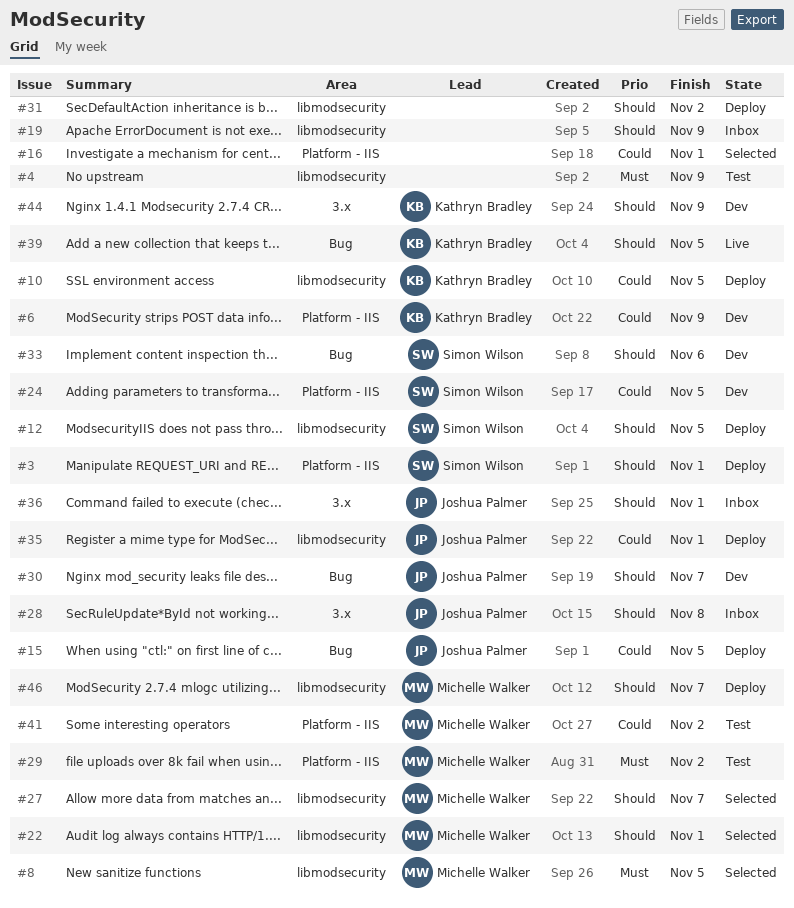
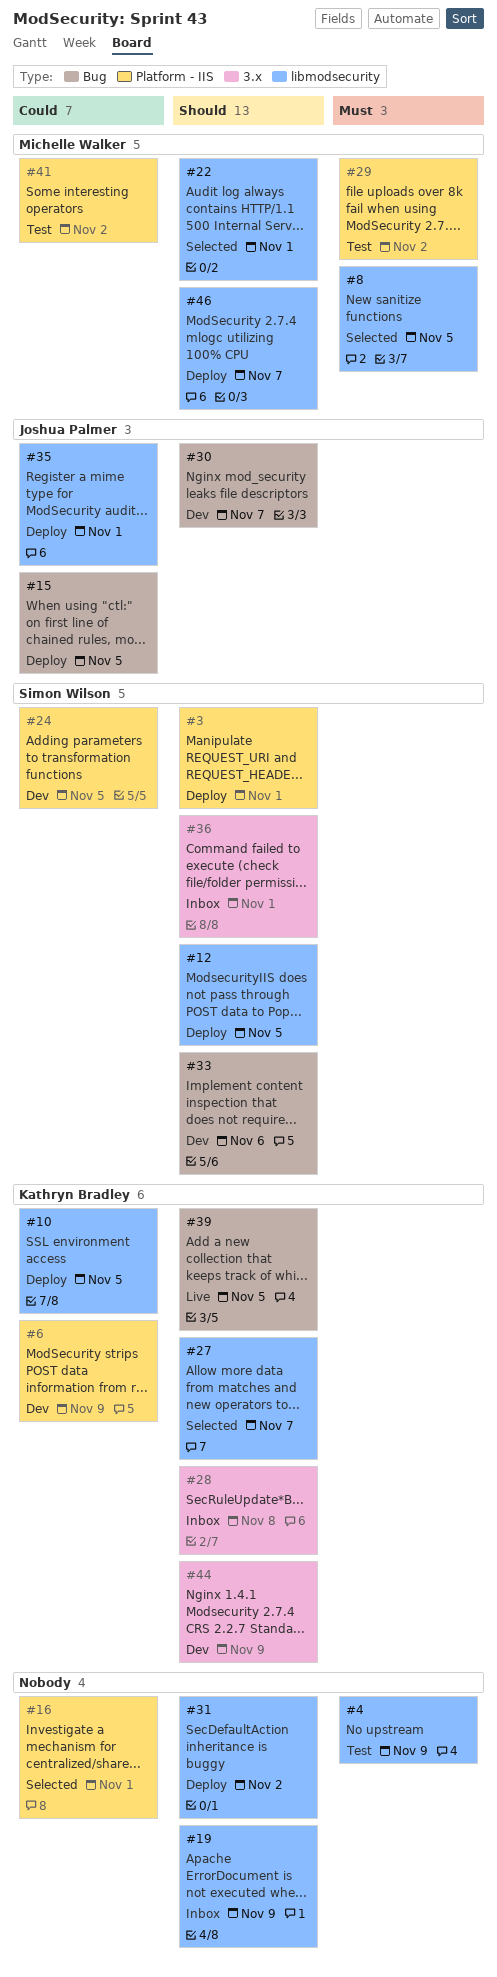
#27, owner: Michelle Walker -> Kathryn Bradley
#28, owner: Joshua Palmer -> Kathryn Bradley
#36, owner: Joshua Palmer -> Simon Wilson

